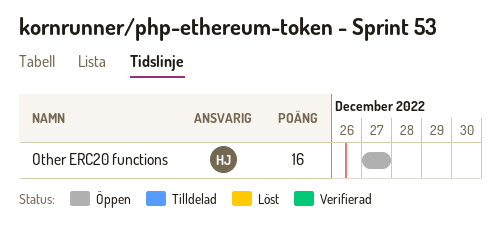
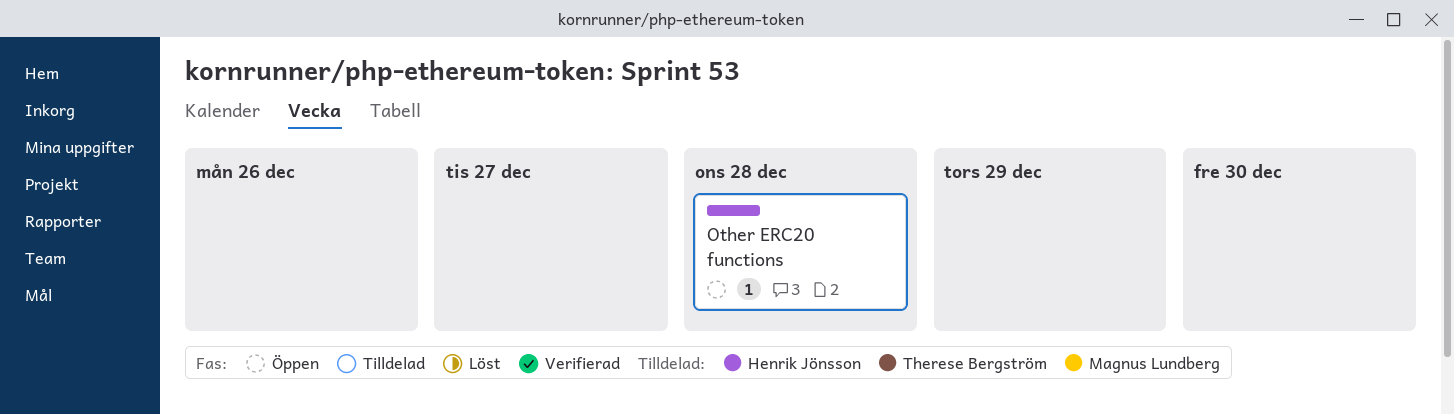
Other ERC20 functions, estimate: 16 -> 1
Other ERC20 functions, due: Dec 27 -> Dec 28

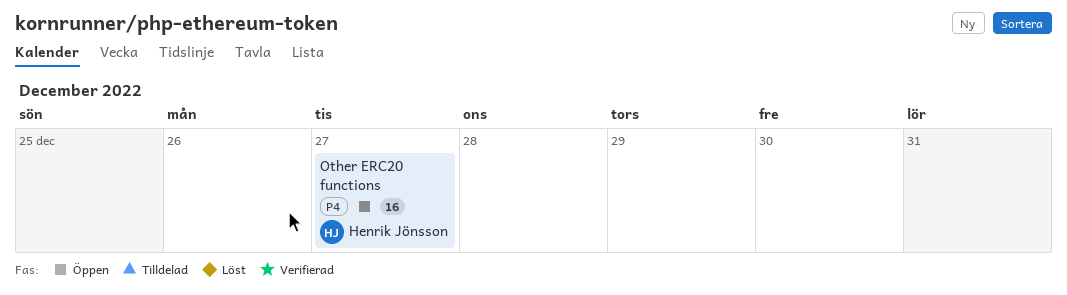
Other ERC20 functions, estimate: 1 -> 16
Other ERC20 functions, due: Dec 28 -> Dec 27

